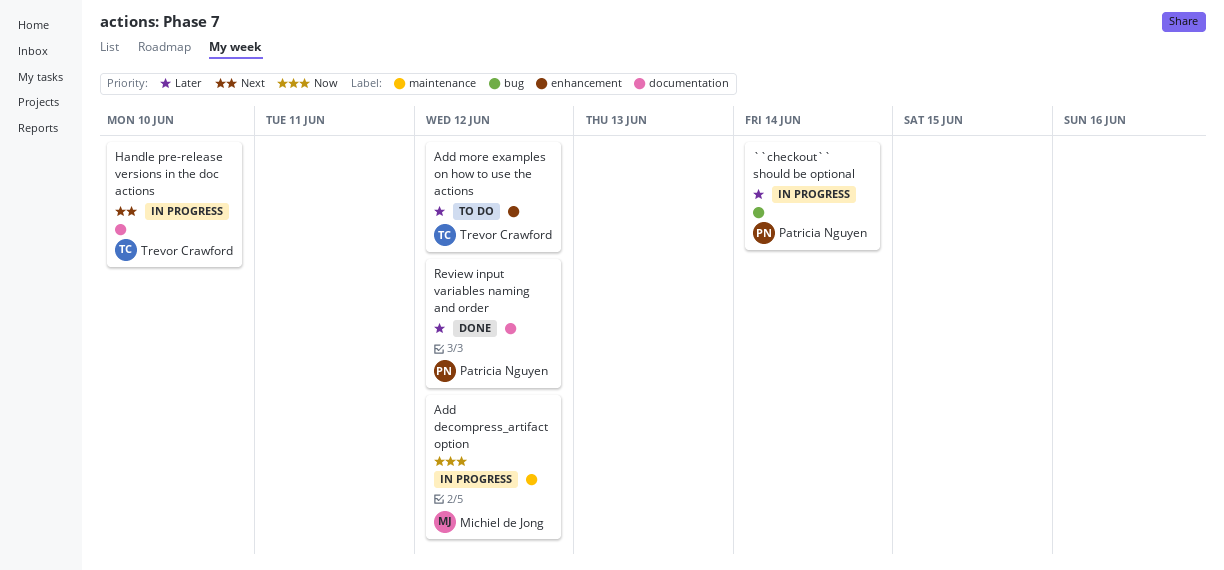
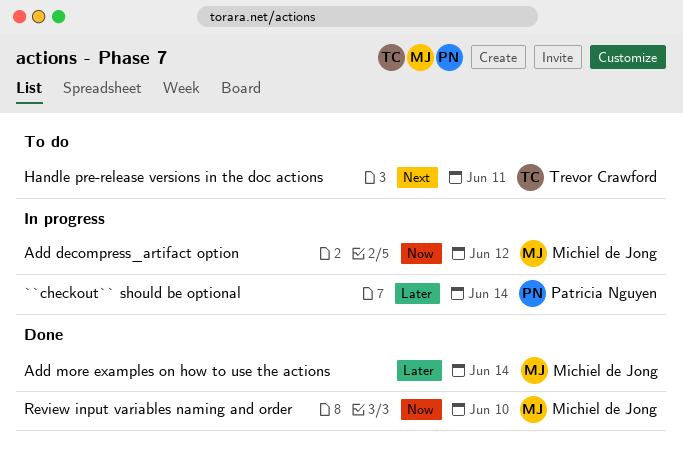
Add more examples on how to use the actions, status: To do -> Done
Add more examples on how to use the actions, owner: Trevor Crawford -> Michiel de Jong
Add more examples on how to use the actions, due: Jun 12 -> Jun 14
Handle pre-release versions in the doc actions, status: In progress -> To do
Handle pre-release versions in the doc actions, due: Jun 10 -> Jun 11
Review input variables naming and order, owner: Patricia Nguyen -> Michiel de Jong
Review input variables naming and order, priority: Later -> Now
Review input variables naming and order, due: Jun 12 -> Jun 10

